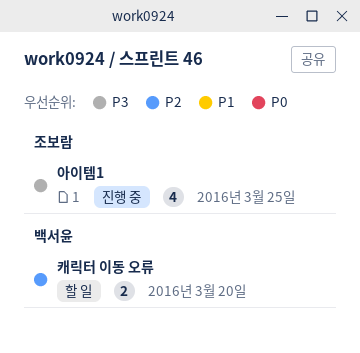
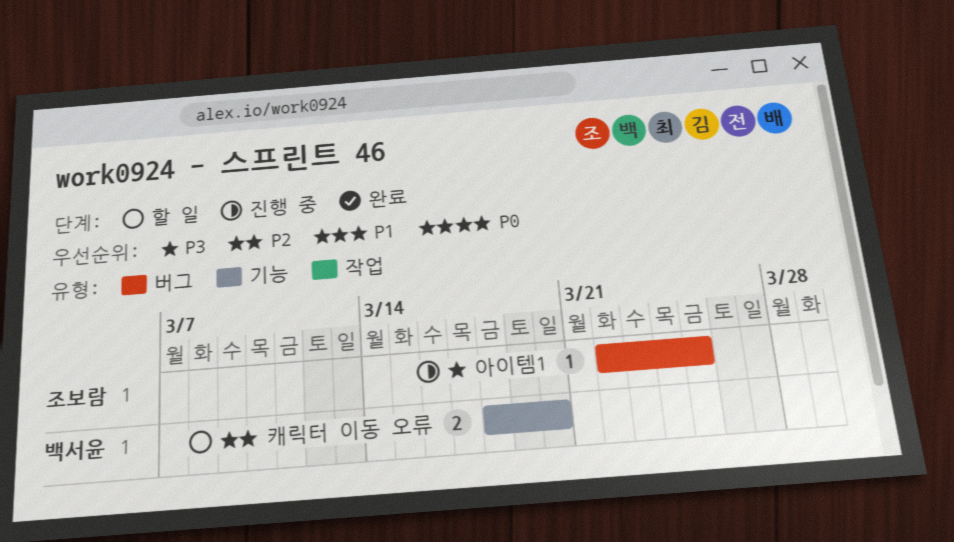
아이템1, estimate: 4 -> 1

